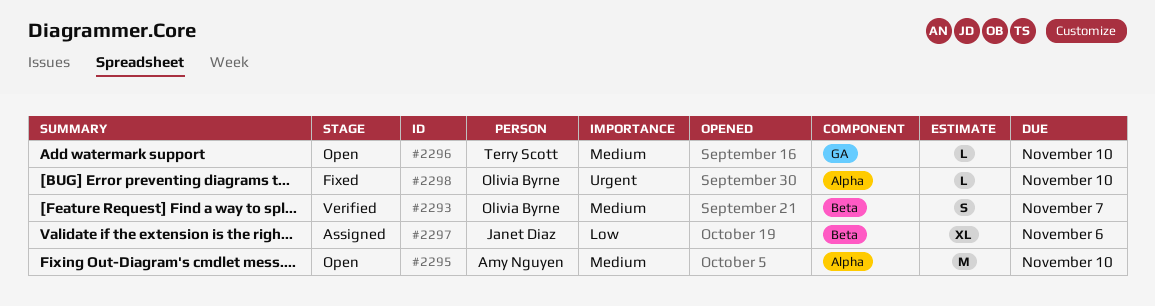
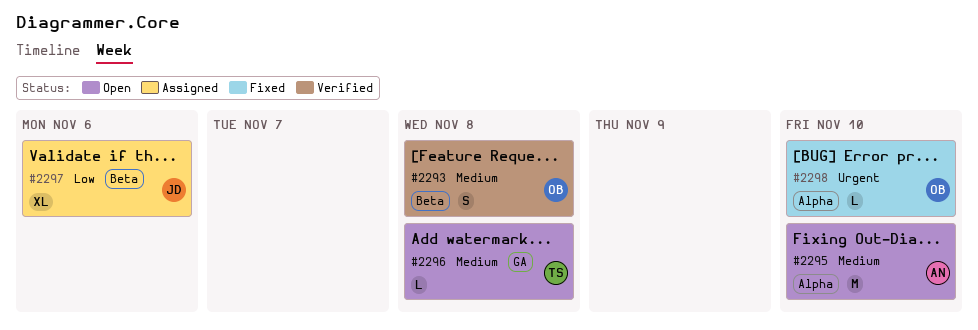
#2293, due: Nov 7 -> Nov 8
#2296, due: Nov 10 -> Nov 8

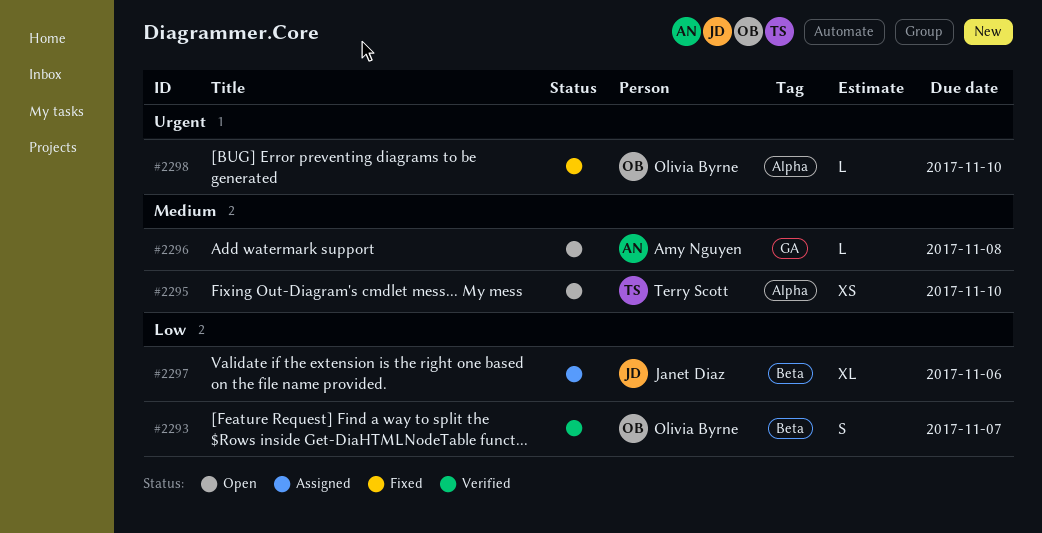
#2293, priority: Medium -> Low
#2293, due: Nov 8 -> Nov 7
#2295, owner: Amy Nguyen -> Terry Scott
#2295, estimate: M -> XS
#2296, owner: Terry Scott -> Amy Nguyen

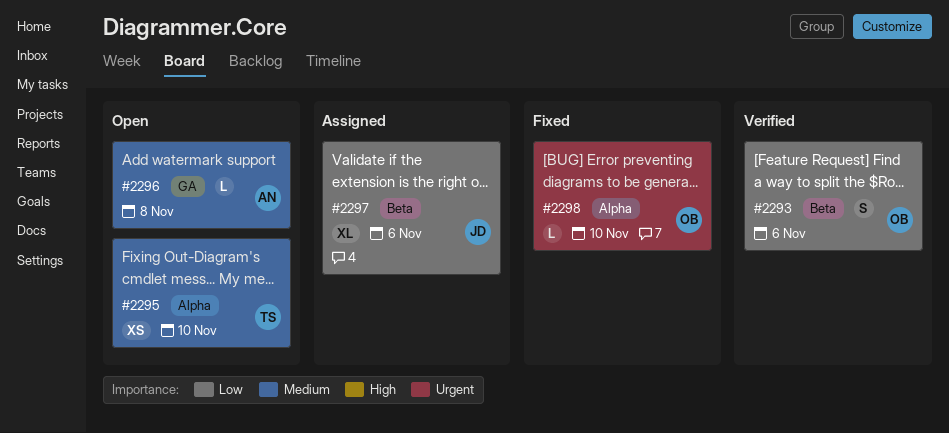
#2293, due: Nov 7 -> Nov 6

